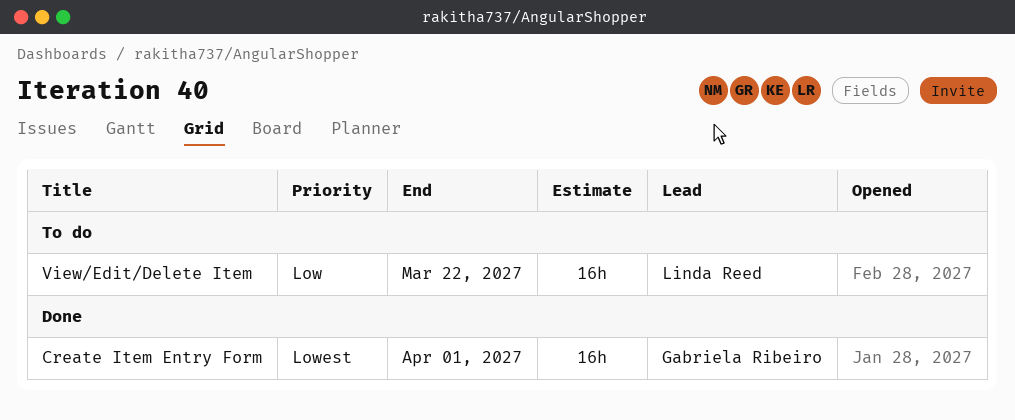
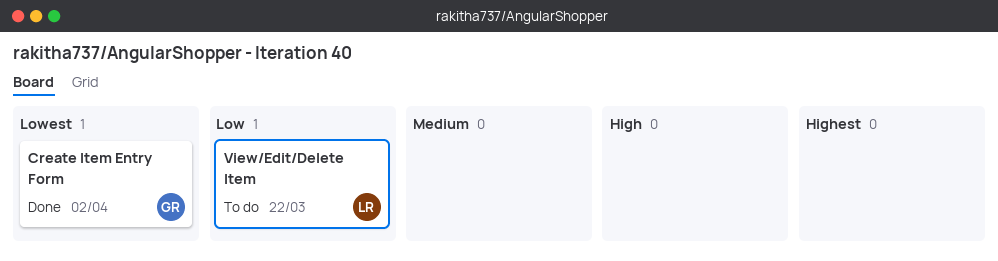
Create Item Entry Form, due: Apr 1 -> Apr 2

